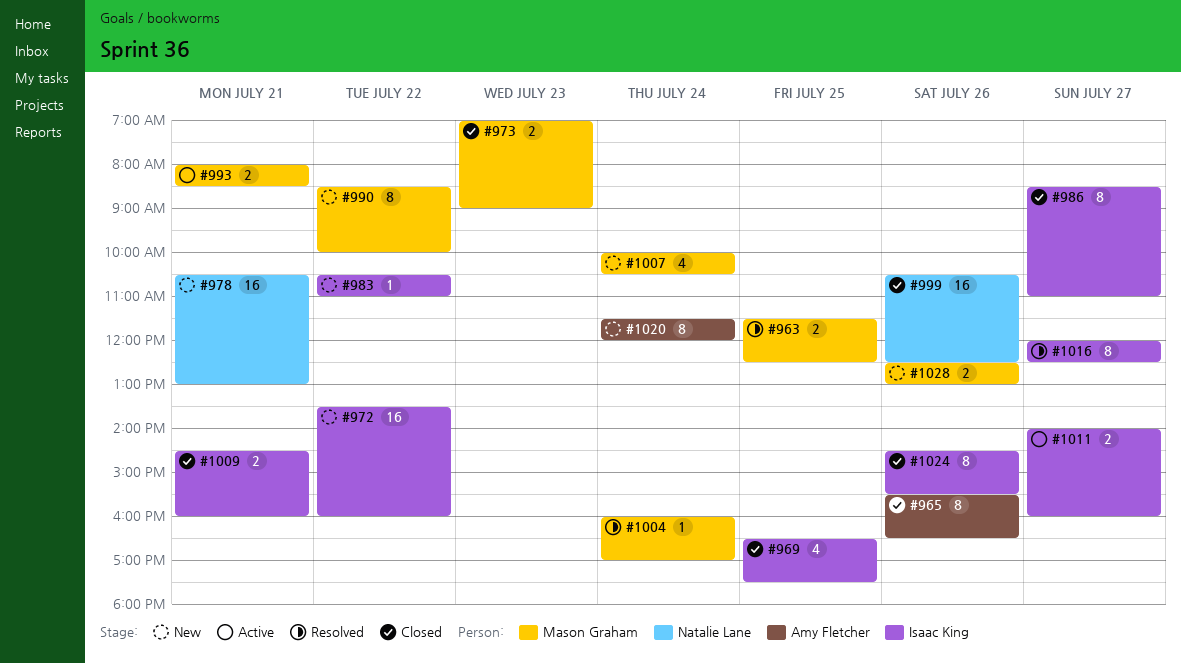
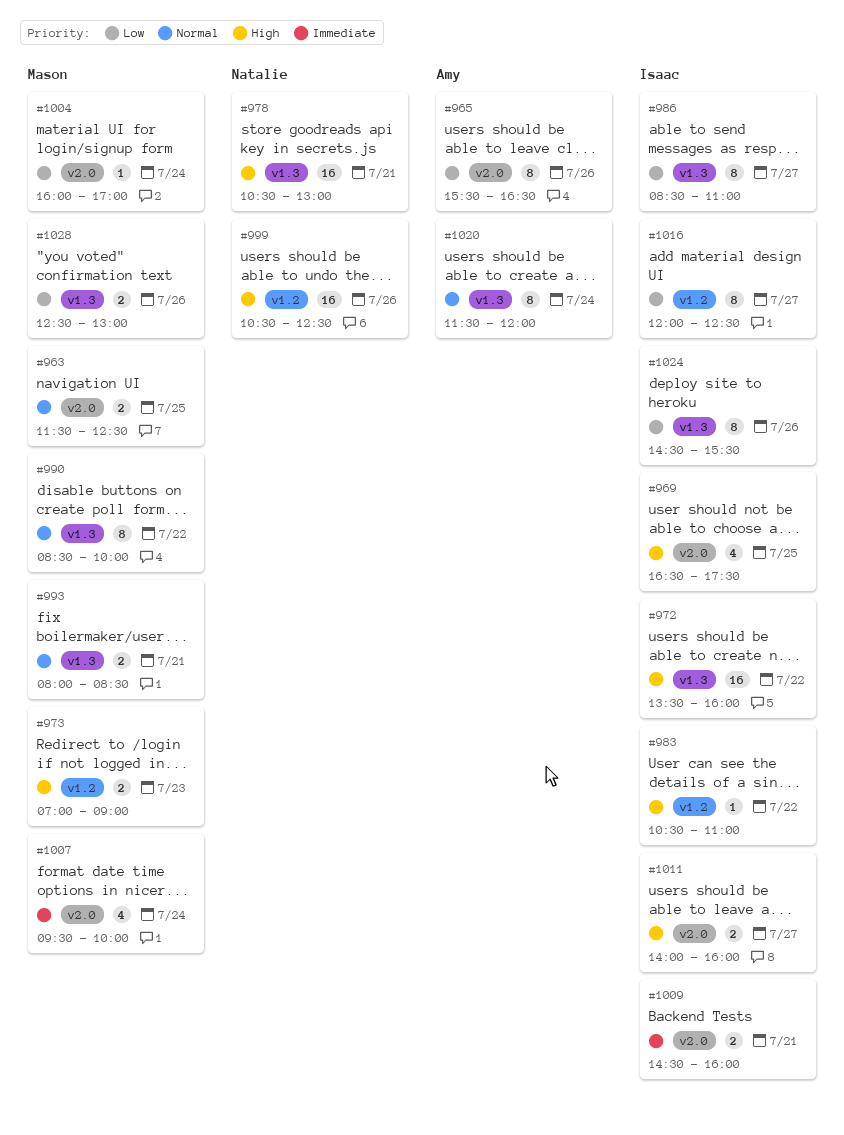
#1007, begins: 10:00 -> 09:30
#1007, ends: 10:30 -> 10:00

